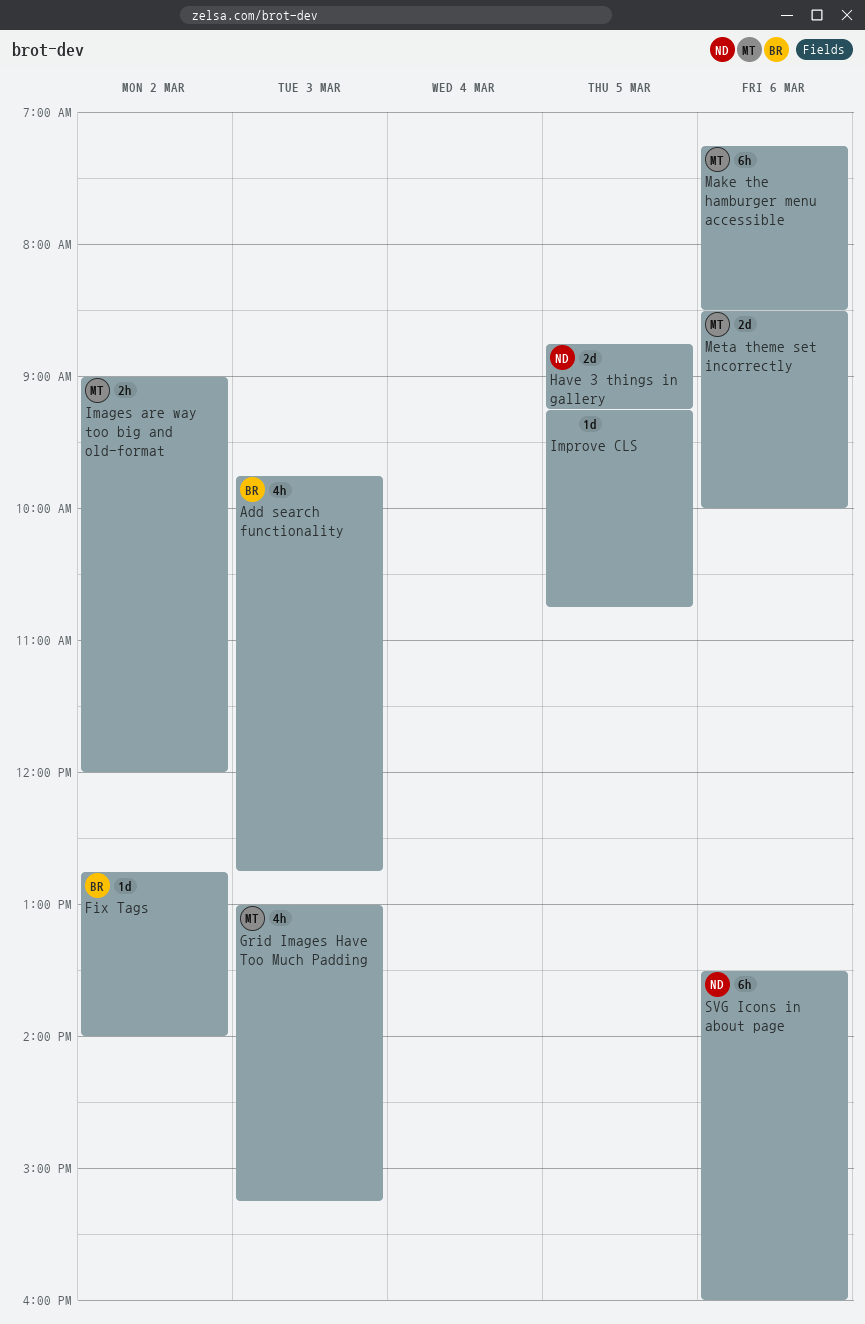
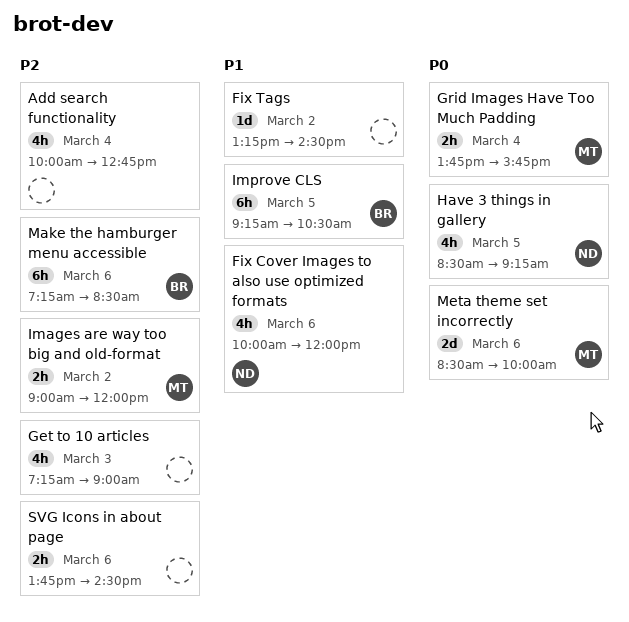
Add search functionality, owner: BR -> none
Add search functionality, day: Mar 3 -> Mar 4
Add search functionality, begins: 09:45 -> 10:00
Fix Cover Images to also use optimized formats: none -> present
Fix Tags, owner: BR -> none
Fix Tags, begins: 12:45 -> 13:15
Fix Tags, ends: 14:00 -> 14:30
Get to 10 articles: none -> present
Grid Images Have Too Much Padding, estimate: 4h -> 2h
Grid Images Have Too Much Padding, day: Mar 3 -> Mar 4
Grid Images Have Too Much Padding, begins: 13:00 -> 13:45
Grid Images Have Too Much Padding, ends: 15:15 -> 15:45
Have 3 things in gallery, estimate: 2d -> 4h
Have 3 things in gallery, begins: 08:45 -> 08:30
Improve CLS, owner: none -> BR
Improve CLS, estimate: 1d -> 6h
Improve CLS, ends: 10:45 -> 10:30
Make the hamburger menu accessible, owner: MT -> BR
SVG Icons in about page, owner: ND -> none
SVG Icons in about page, estimate: 6h -> 2h
SVG Icons in about page, begins: 13:30 -> 13:45
SVG Icons in about page, ends: 16:00 -> 14:30

